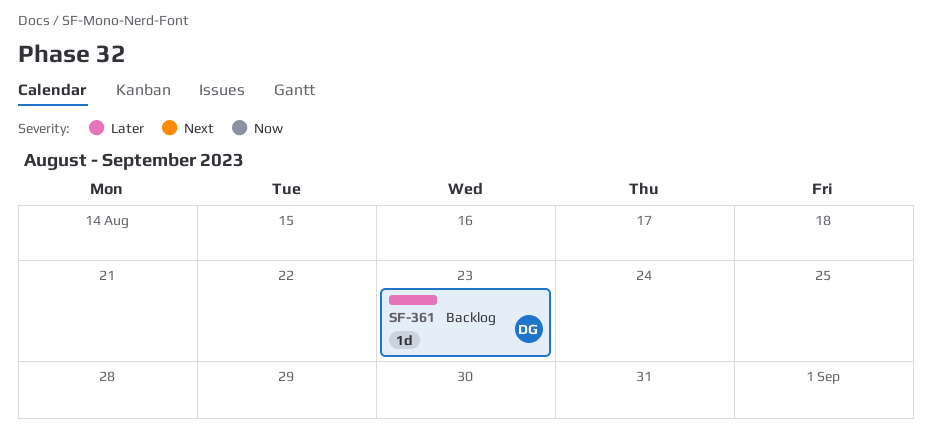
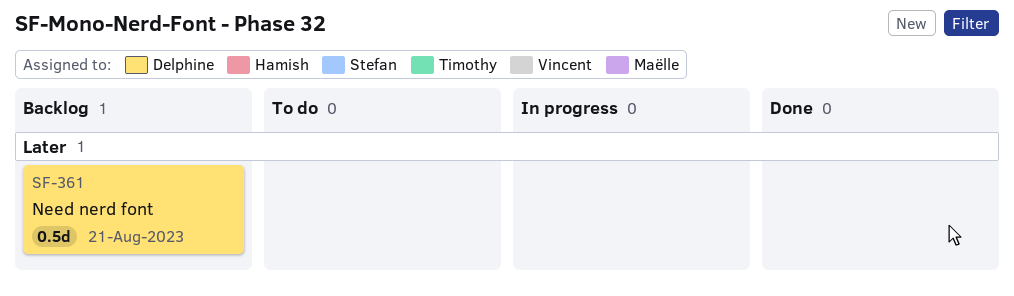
SF-361, estimate: 1d -> 0.5d
SF-361, due: Aug 23 -> Aug 21

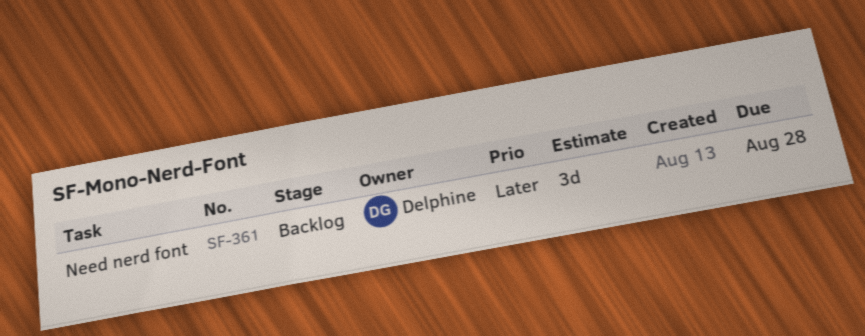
SF-361, estimate: 0.5d -> 3d
SF-361, due: Aug 21 -> Aug 28

